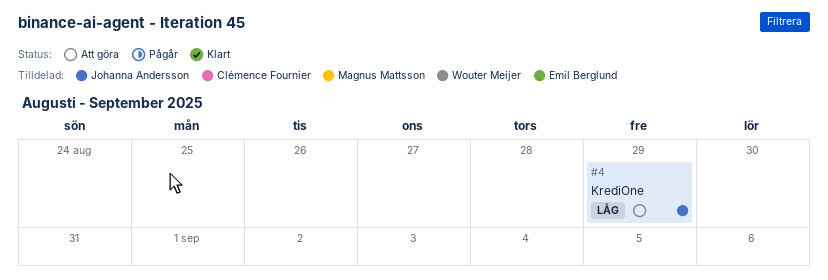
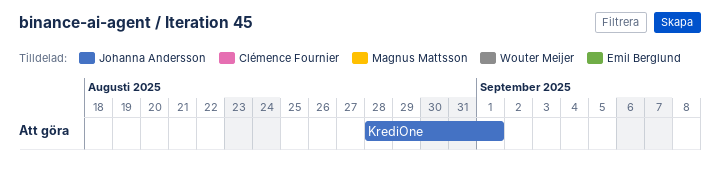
KrediOne, due: Aug 29 -> Sep 1

